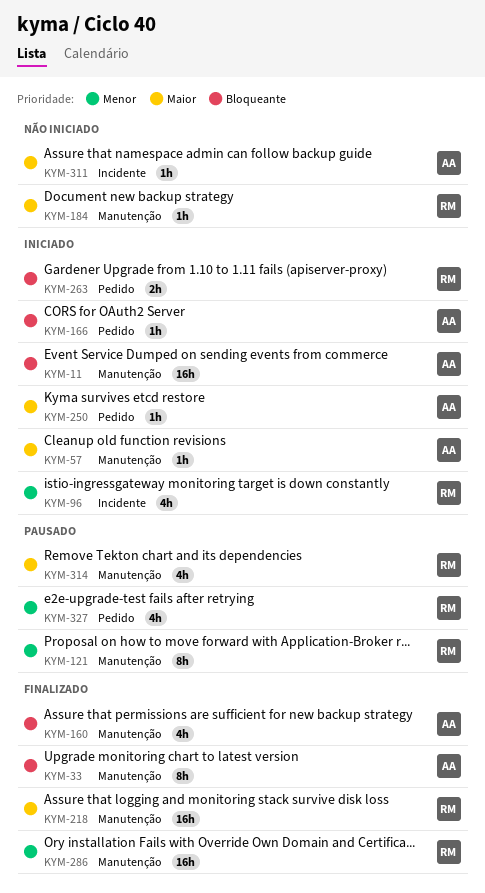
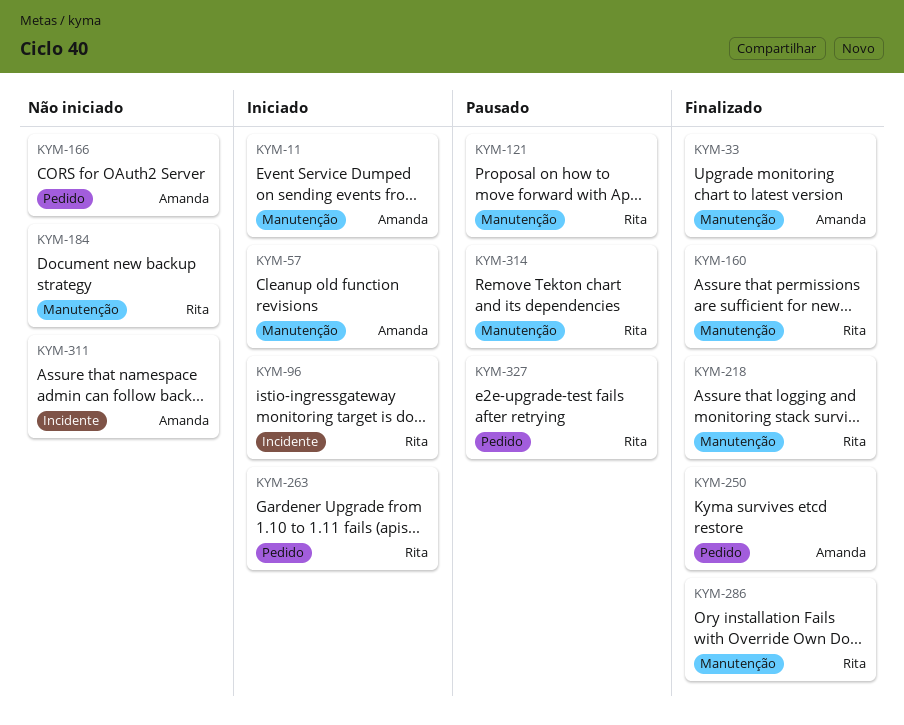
KYM-160, owner: Amanda -> Rita
KYM-166, status: Iniciado -> Não iniciado
KYM-250, status: Iniciado -> Finalizado

